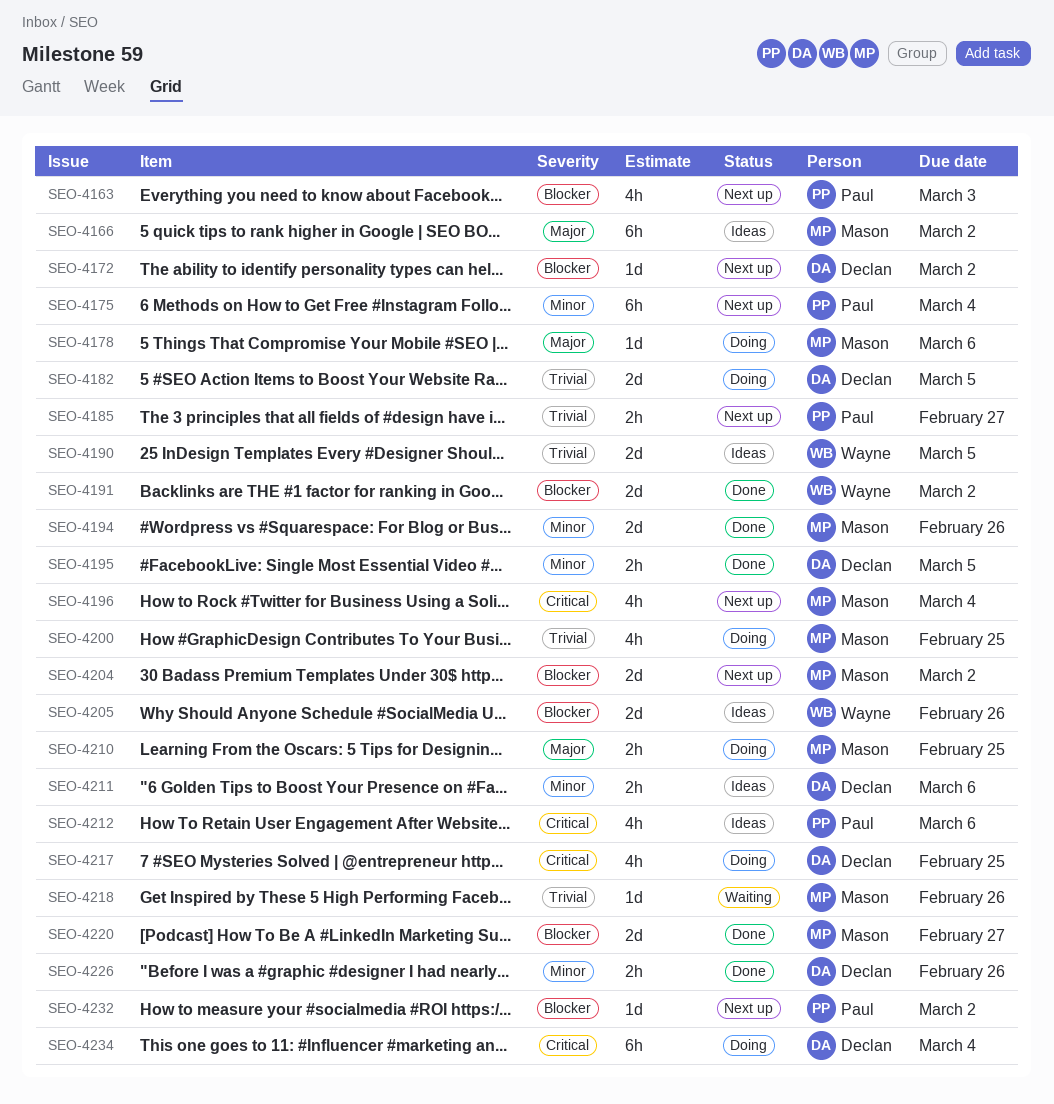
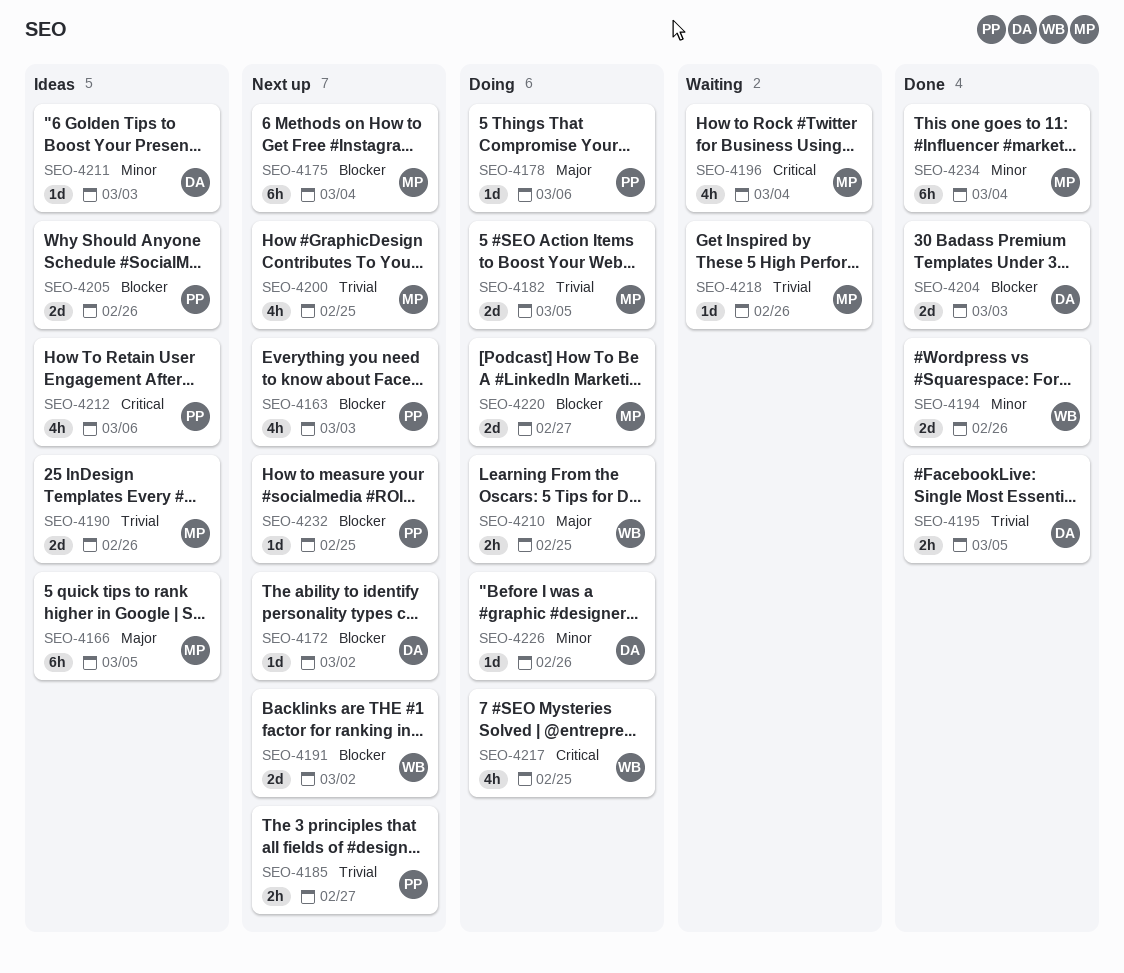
SEO-4166, due: Mar 2 -> Mar 5
SEO-4175, owner: Paul -> Mason
SEO-4175, priority: Minor -> Blocker
SEO-4178, owner: Mason -> Paul
SEO-4182, owner: Declan -> Mason
SEO-4190, owner: Wayne -> Mason
SEO-4190, due: Mar 5 -> Feb 26
SEO-4191, status: Done -> Next up
SEO-4194, owner: Mason -> Wayne
SEO-4195, priority: Minor -> Trivial
SEO-4196, status: Next up -> Waiting
SEO-4200, status: Doing -> Next up
SEO-4204, status: Next up -> Done
SEO-4204, owner: Mason -> Declan
SEO-4204, due: Mar 2 -> Mar 3
SEO-4205, owner: Wayne -> Paul
SEO-4210, owner: Mason -> Wayne
SEO-4211, estimate: 2h -> 1d
SEO-4211, due: Mar 6 -> Mar 3
SEO-4217, owner: Declan -> Wayne
SEO-4220, status: Done -> Doing
SEO-4226, status: Done -> Doing
SEO-4226, estimate: 2h -> 1d
SEO-4232, due: Mar 2 -> Feb 25
SEO-4234, status: Doing -> Done
SEO-4234, owner: Declan -> Mason
SEO-4234, priority: Critical -> Minor

